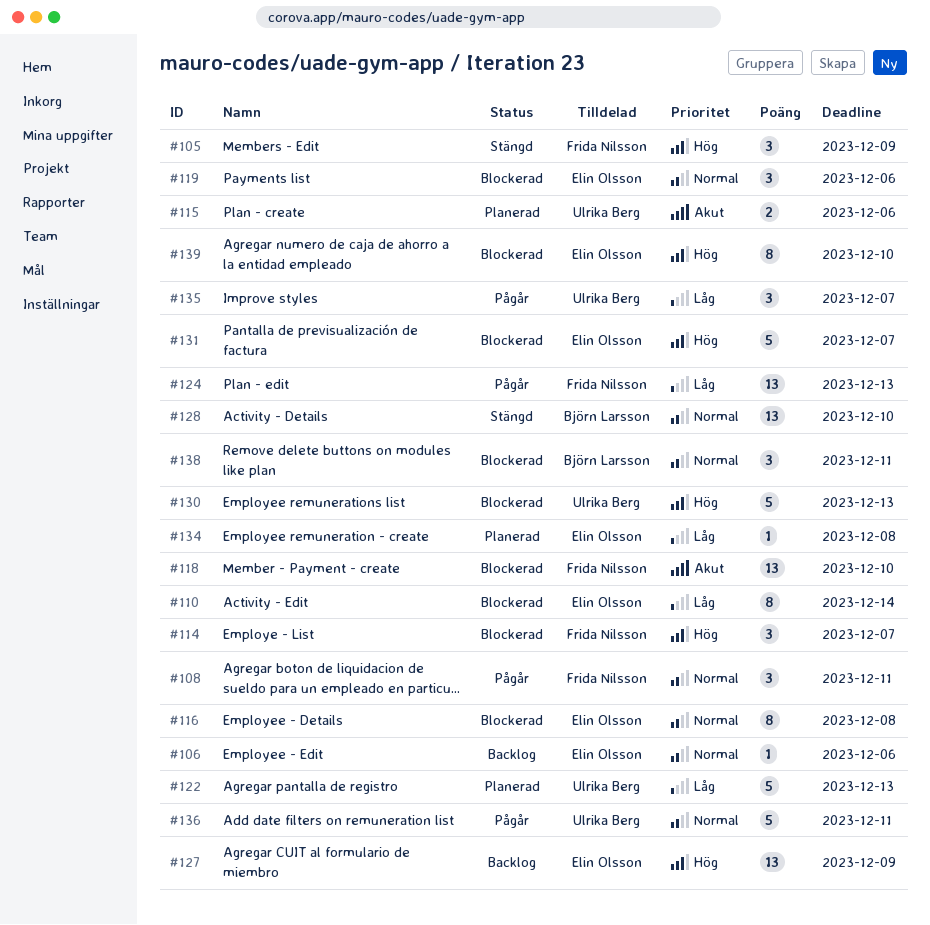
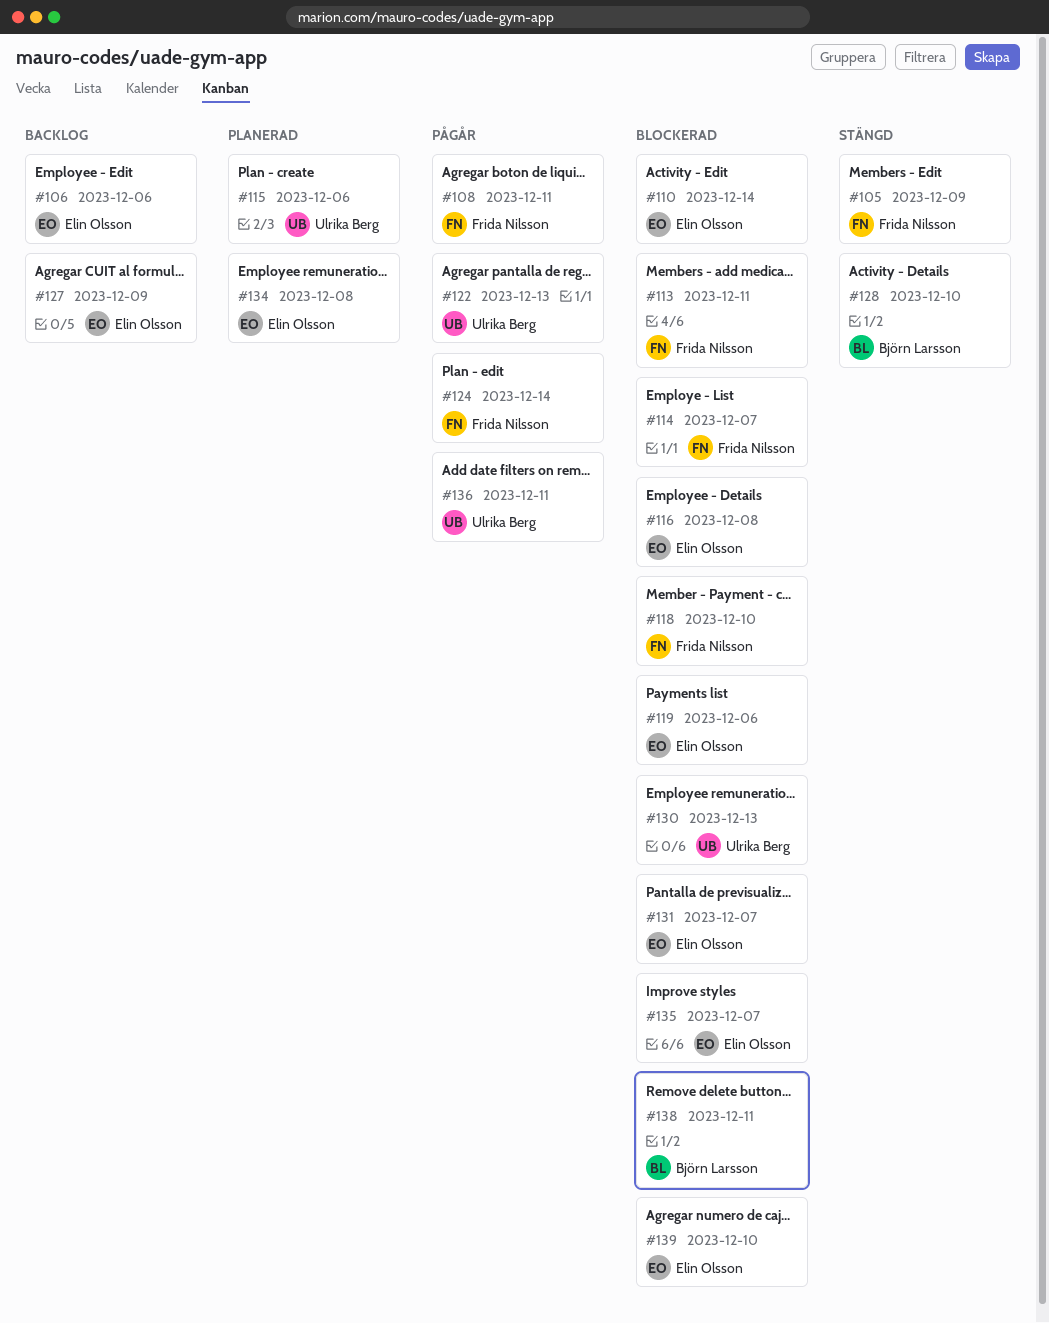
#113: none -> present
#122, status: Planerad -> Pågår
#124, due: Dec 13 -> Dec 14
#135, status: Pågår -> Blockerad
#135, owner: Ulrika Berg -> Elin Olsson

